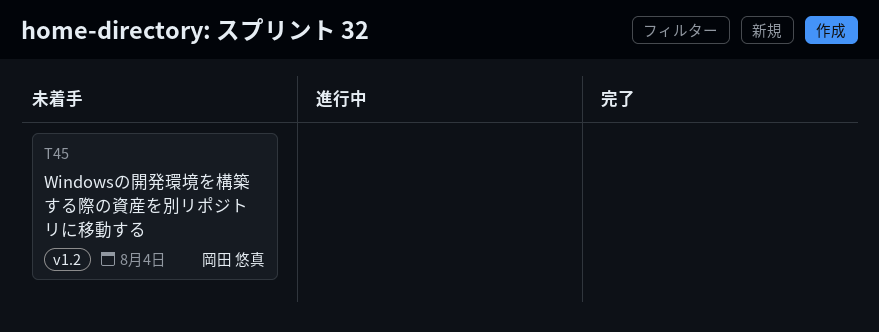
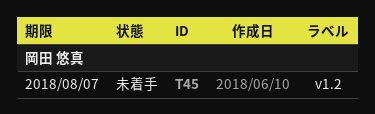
T45, due: Aug 4 -> Aug 7

